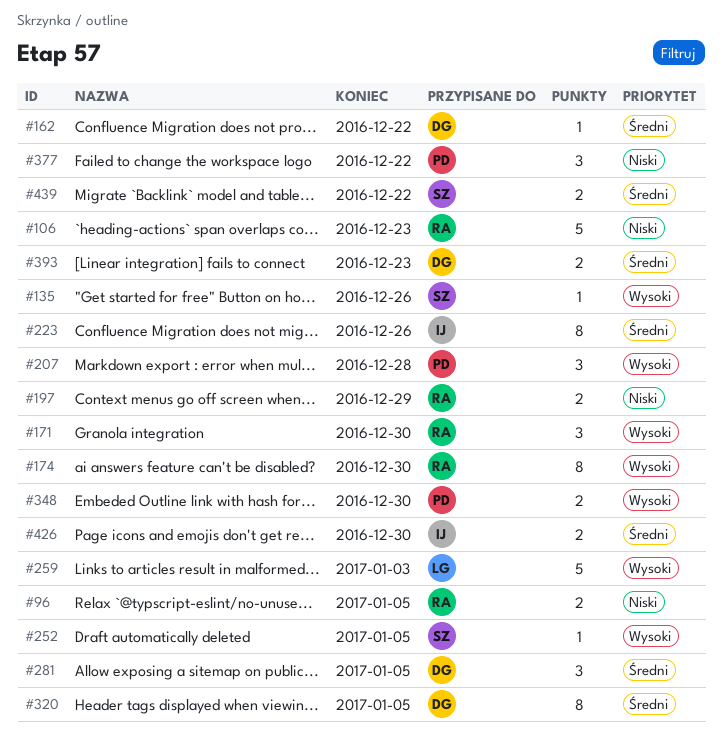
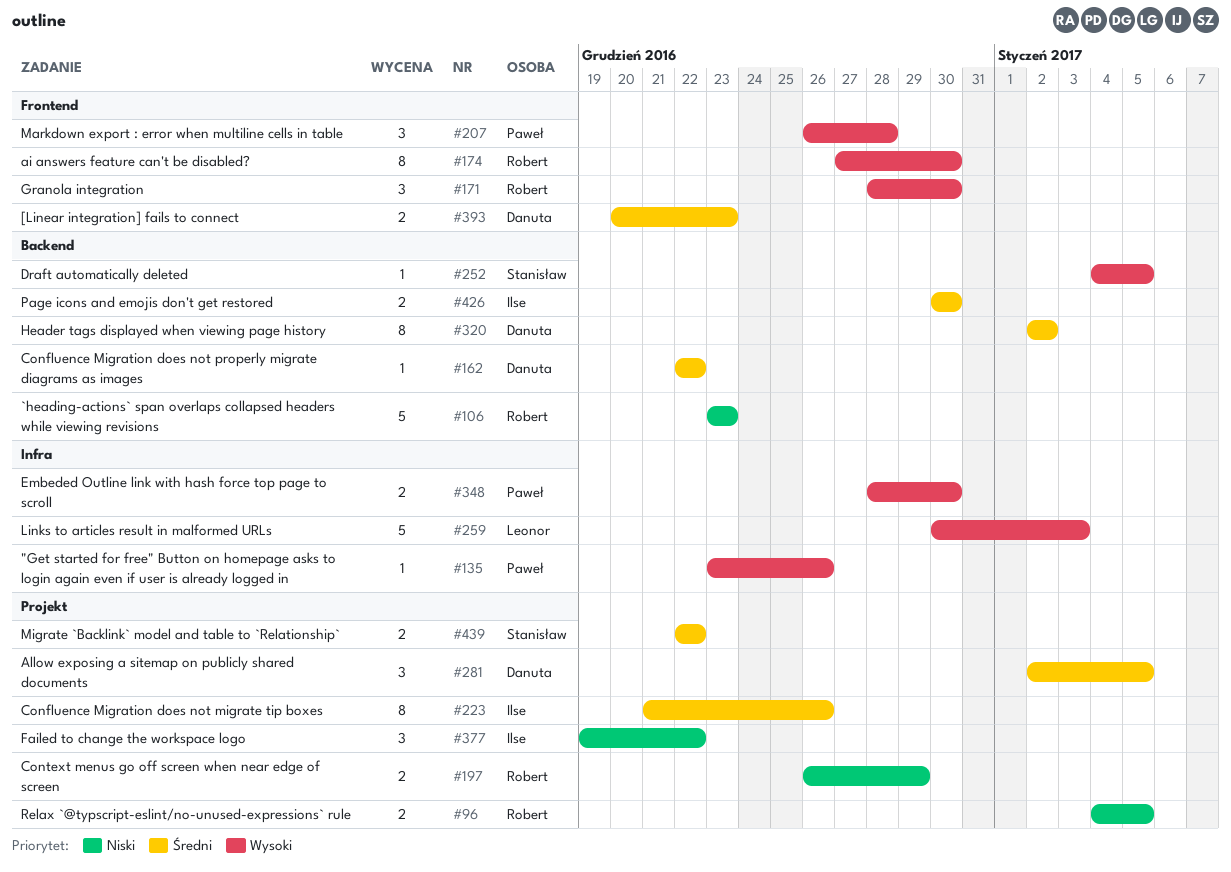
#135, owner: Stanisław -> Paweł
#320, due: Jan 5 -> Jan 2
#377, owner: Paweł -> Ilse

